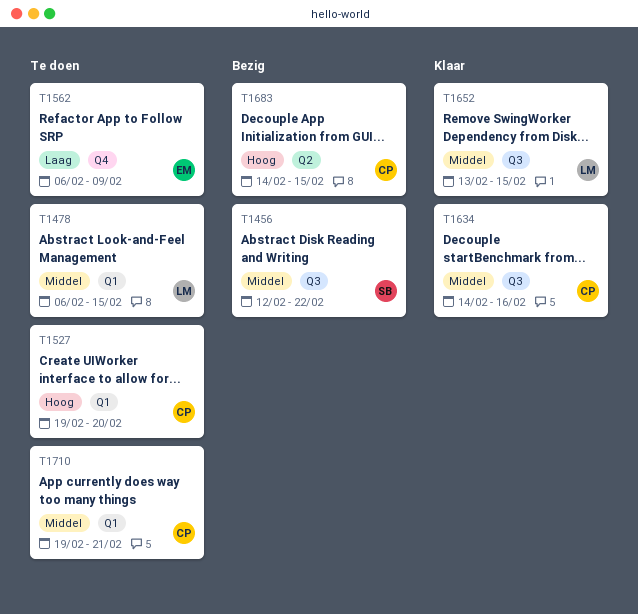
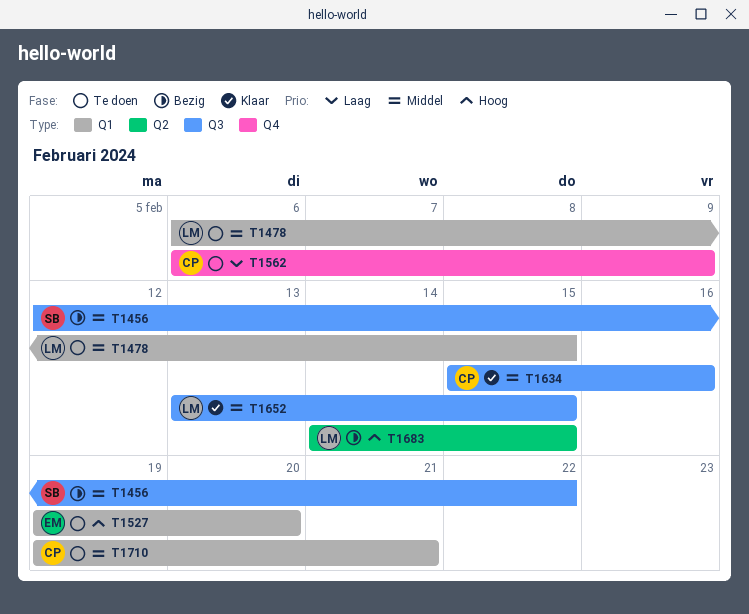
T1527, owner: CP -> EM
T1562, owner: EM -> CP
T1634, start: Feb 14 -> Feb 15
T1683, owner: CP -> LM

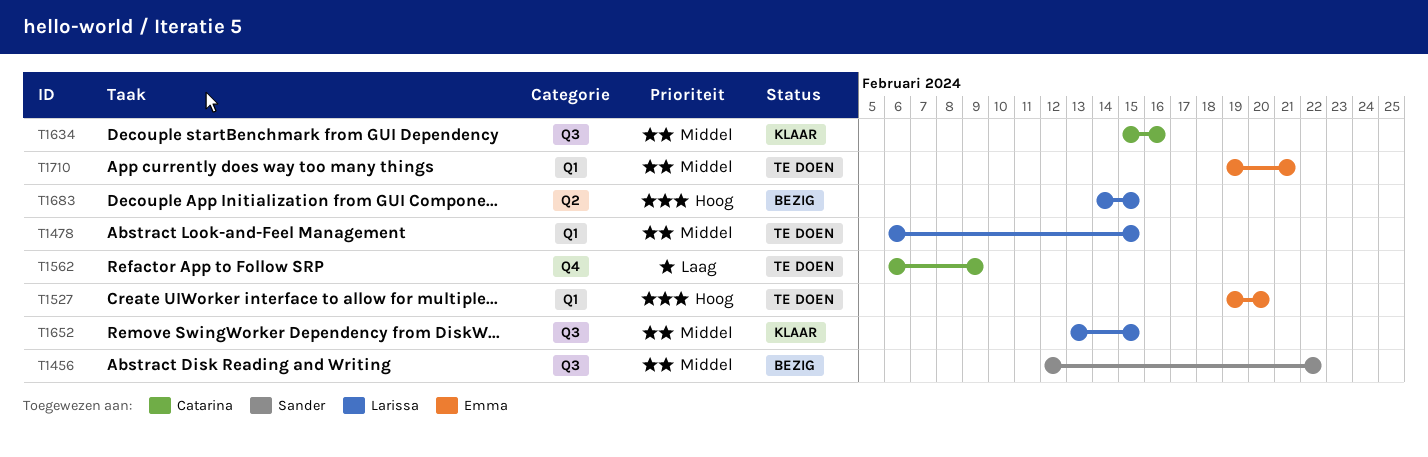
T1710, owner: Catarina -> Emma

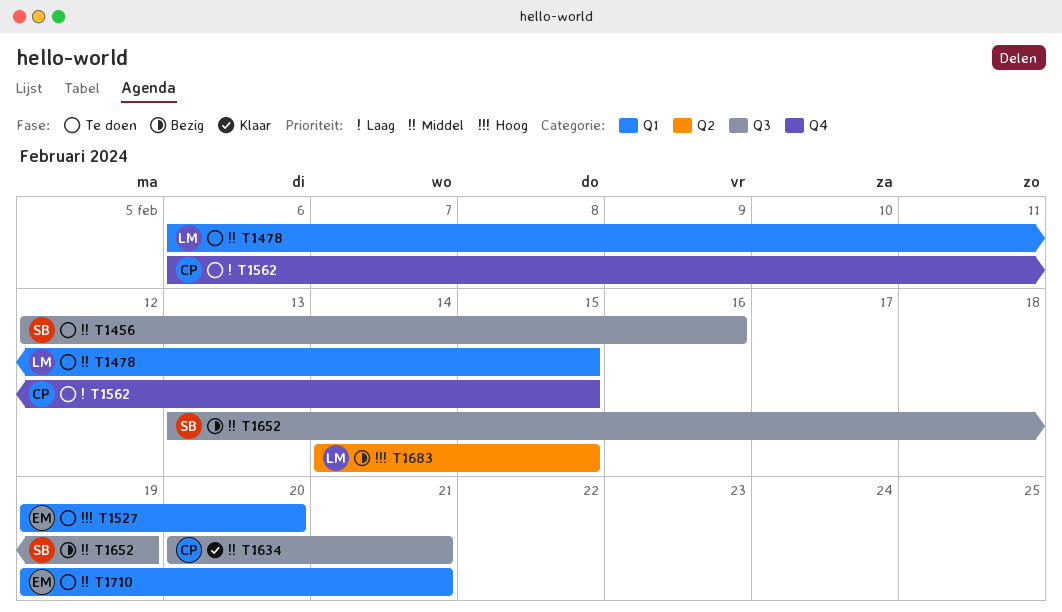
T1456, status: Bezig -> Te doen
T1456, due: Feb 22 -> Feb 16
T1562, due: Feb 9 -> Feb 15
T1634, start: Feb 15 -> Feb 20
T1634, due: Feb 16 -> Feb 21
T1652, status: Klaar -> Bezig
T1652, owner: Larissa -> Sander
T1652, due: Feb 15 -> Feb 19

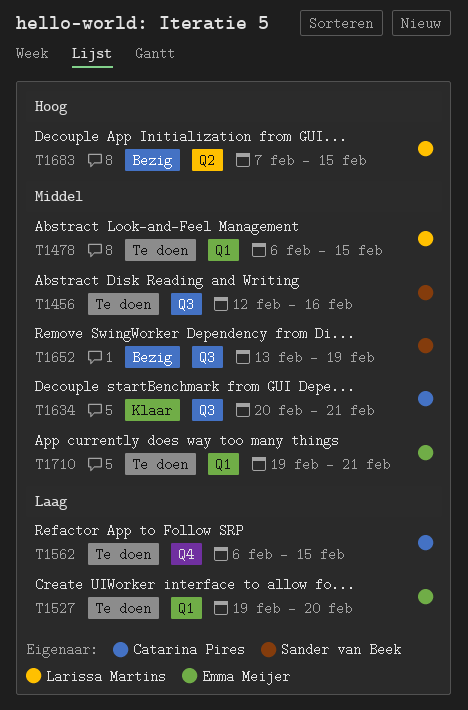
T1527, priority: Hoog -> Laag
T1683, start: Feb 14 -> Feb 7

